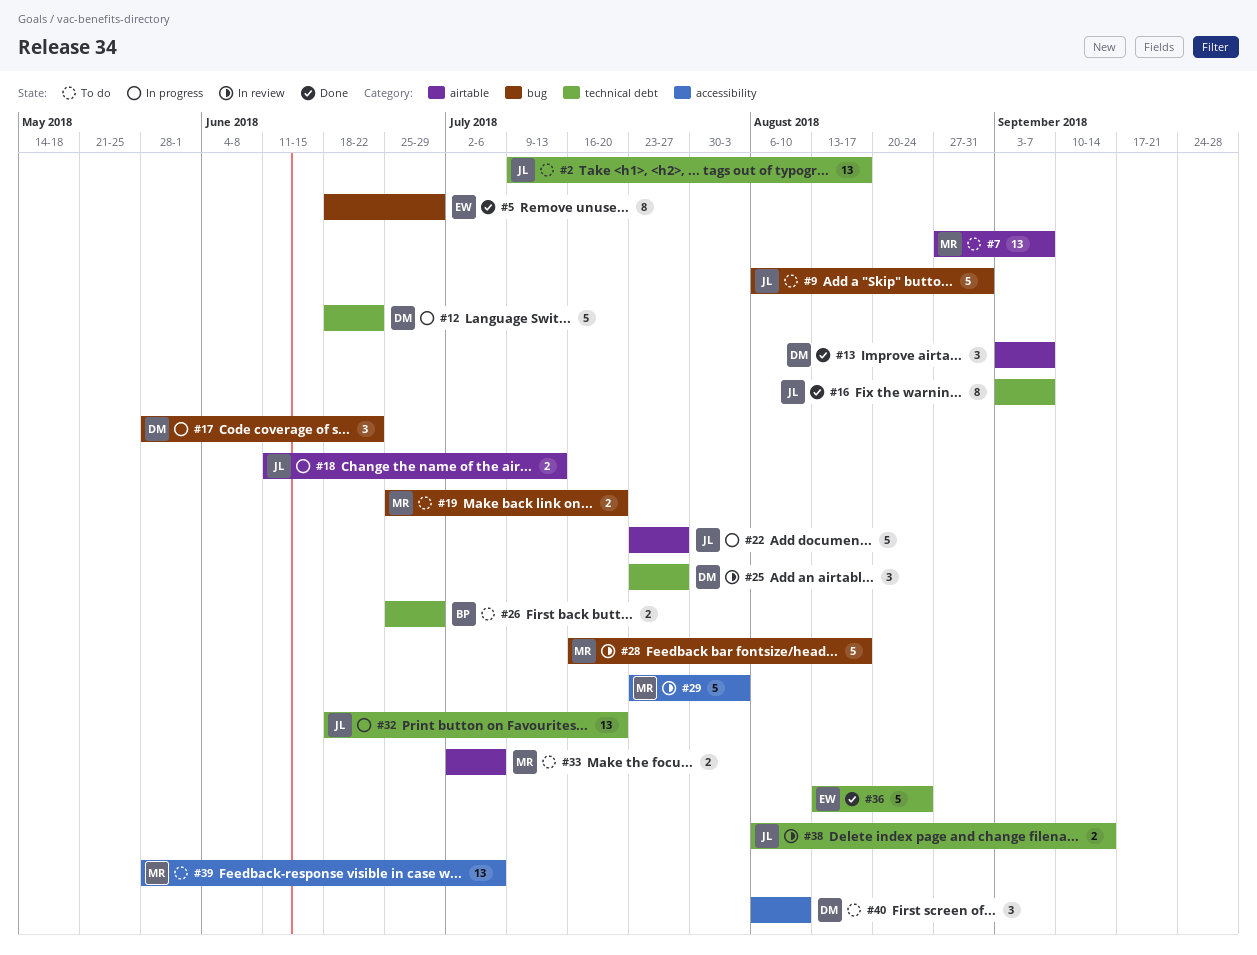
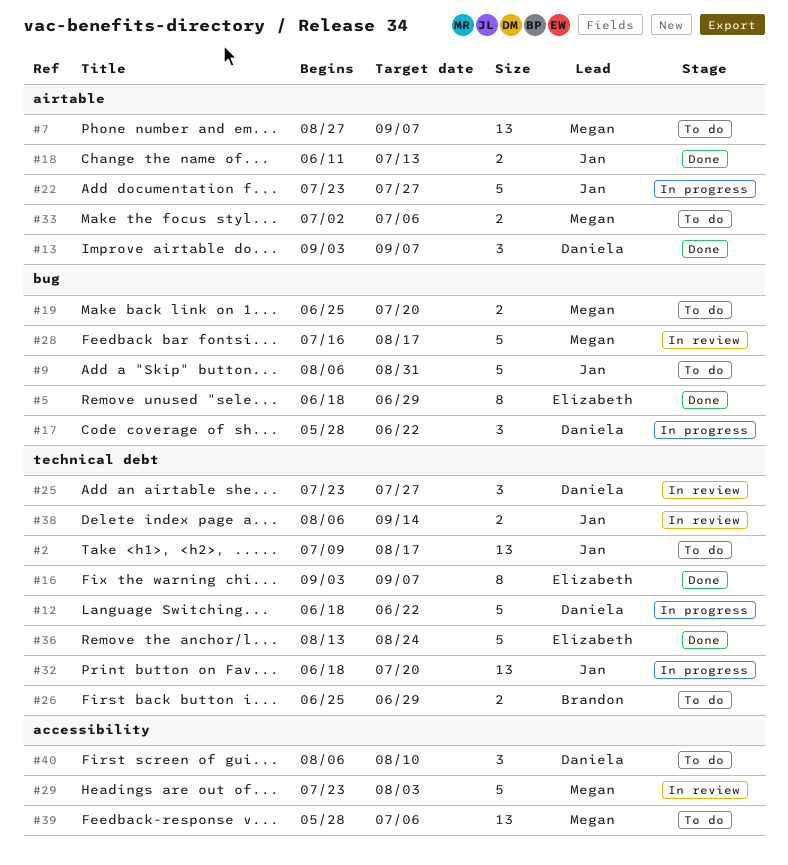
#16, owner: Jan -> Elizabeth
#18, status: In progress -> Done

